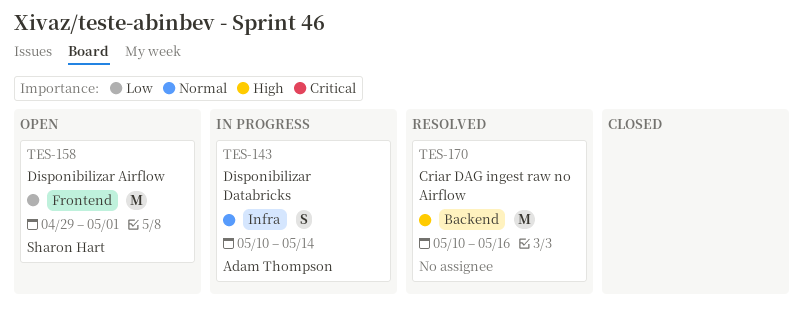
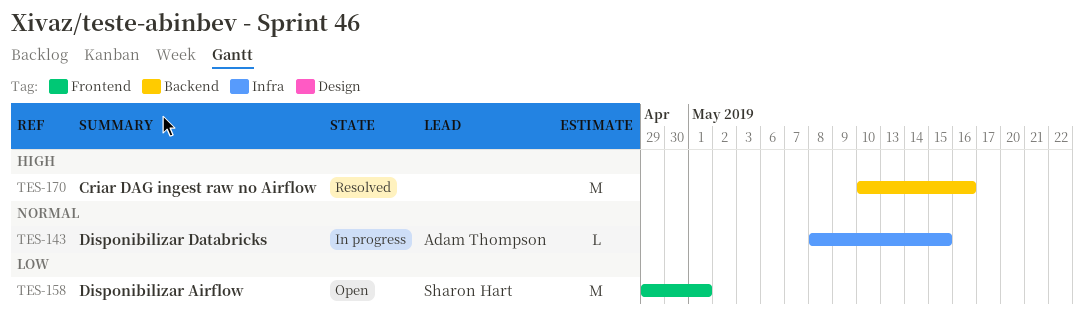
TES-143, estimate: S -> L
TES-143, start: May 10 -> May 8
TES-143, due: May 14 -> May 15

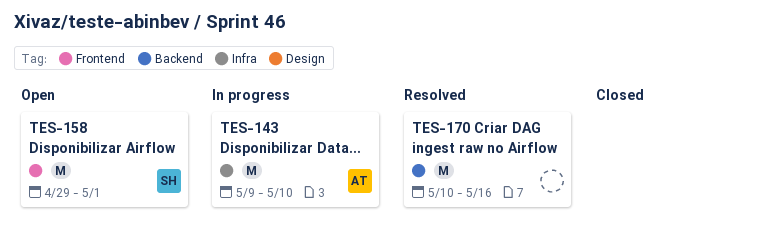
TES-143, estimate: L -> M
TES-143, start: May 8 -> May 9
TES-143, due: May 15 -> May 10

